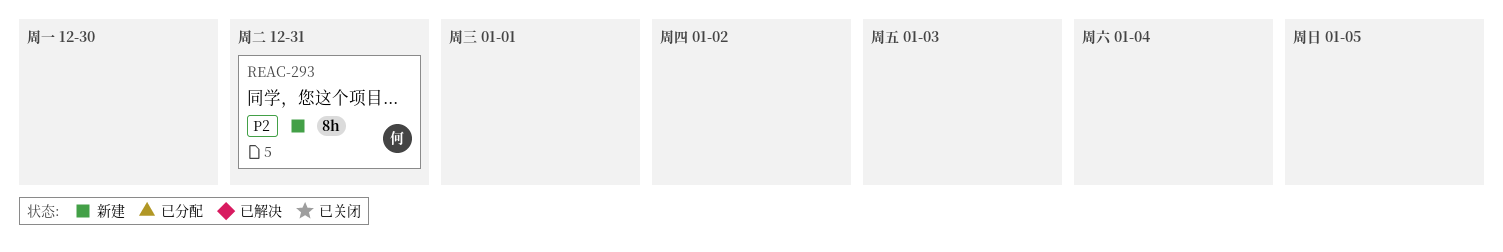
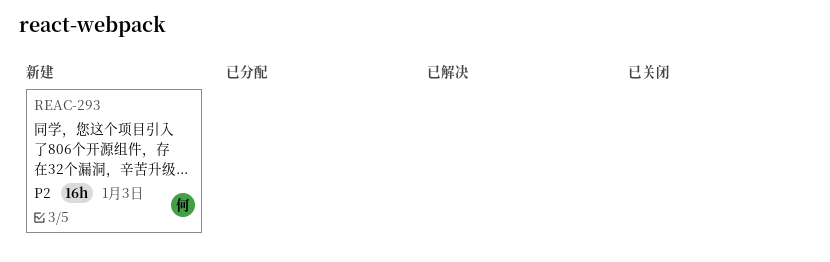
REAC-293, estimate: 8h -> 16h
REAC-293, due: Dec 31 -> Jan 3

